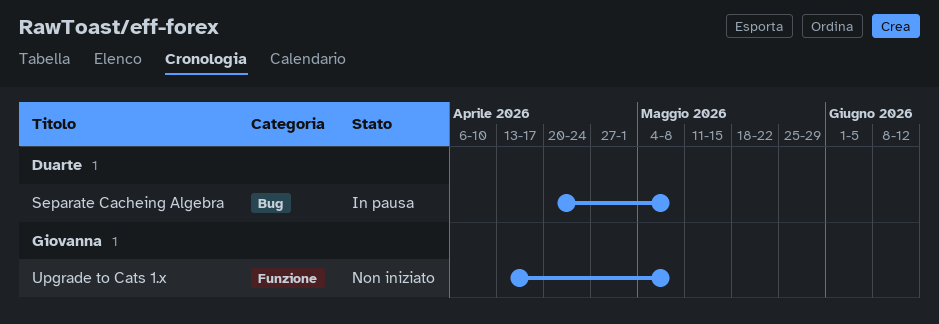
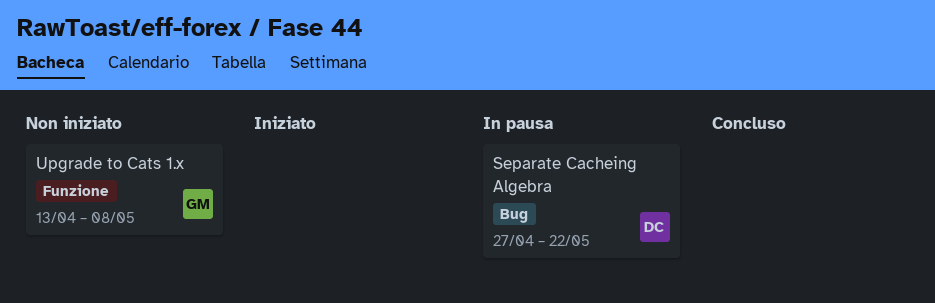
Separate Cacheing Algebra, start: Apr 20 -> Apr 27
Separate Cacheing Algebra, due: May 8 -> May 22

